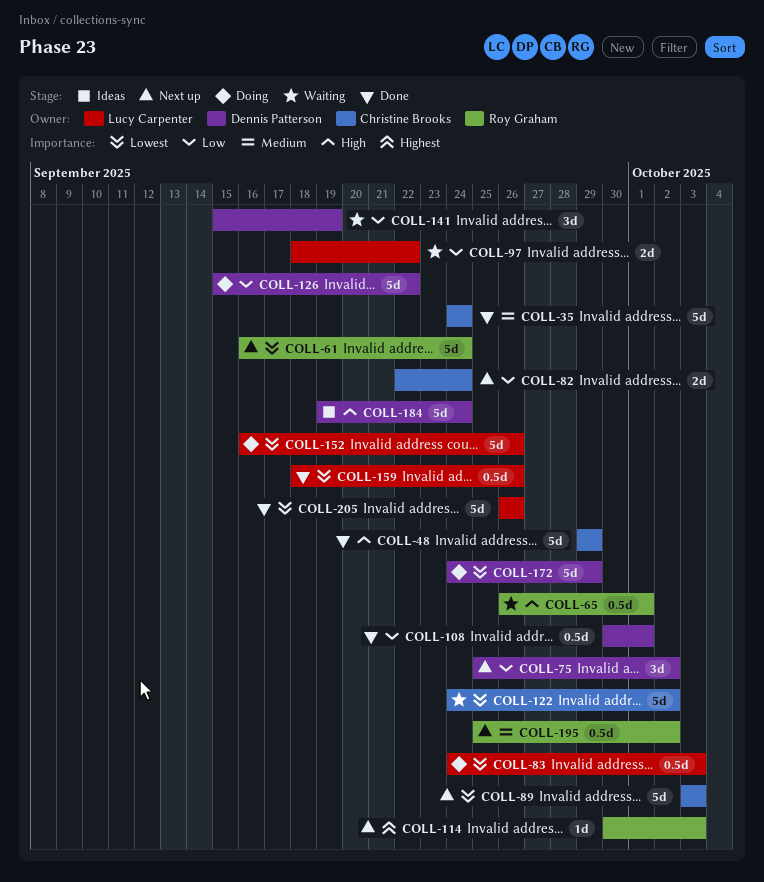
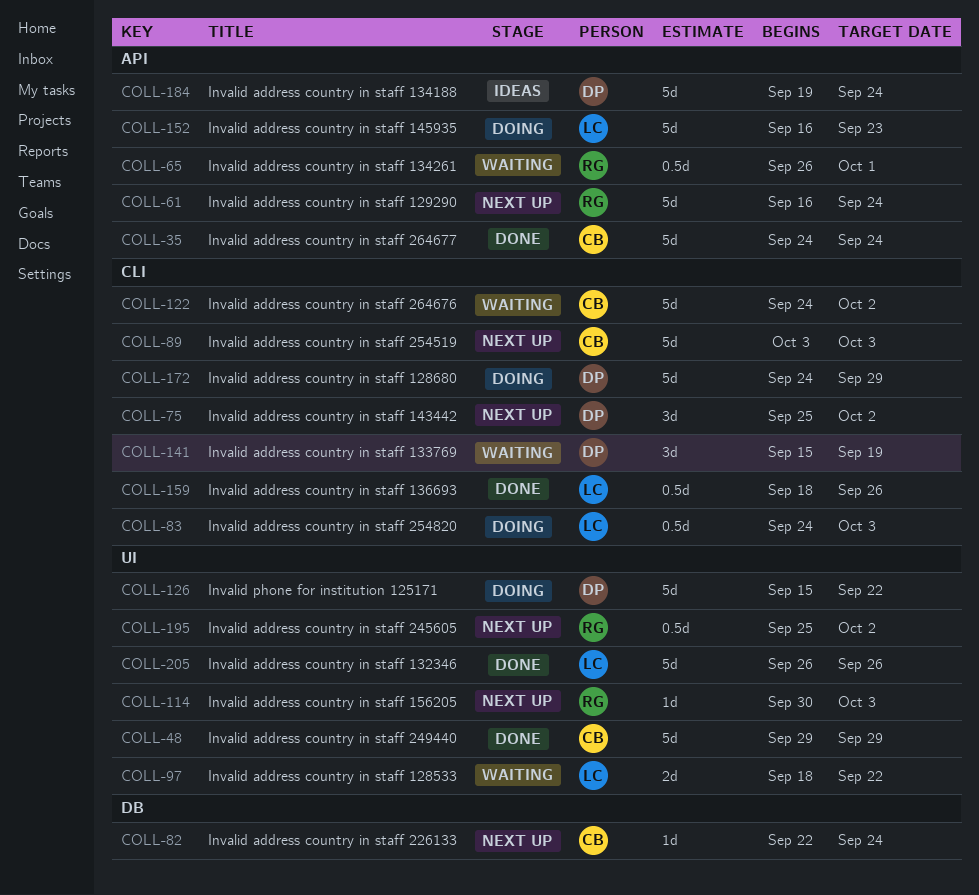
COLL-82, estimate: 2d -> 1d
COLL-108: present -> none
COLL-152, due: Sep 26 -> Sep 23

